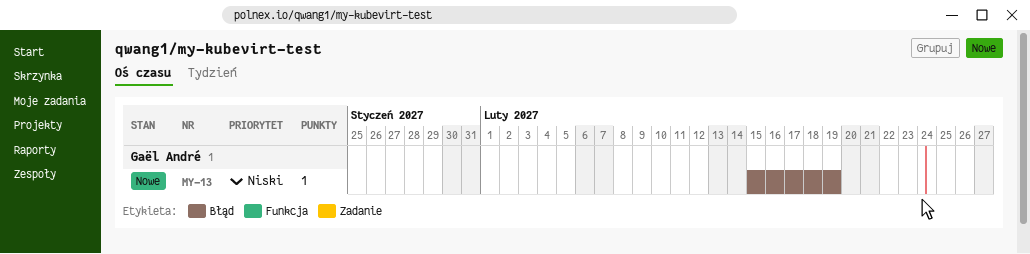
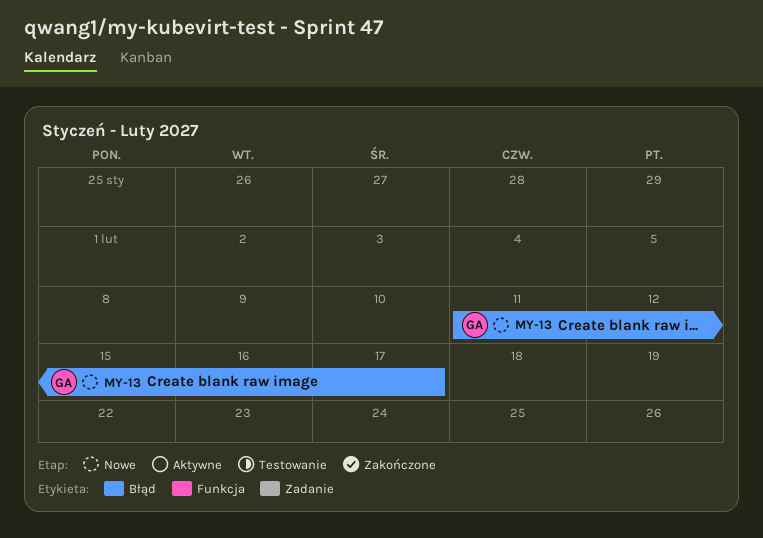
MY-13, start: Feb 15 -> Feb 11
MY-13, due: Feb 19 -> Feb 17

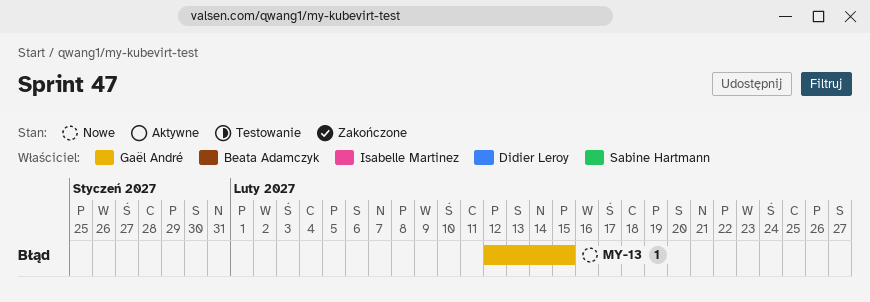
MY-13, start: Feb 11 -> Feb 12
MY-13, due: Feb 17 -> Feb 15

